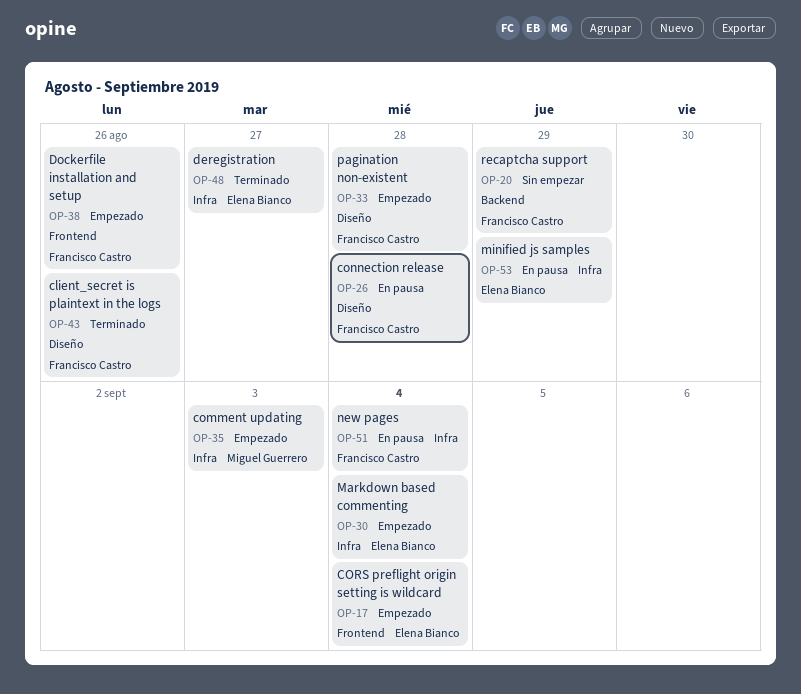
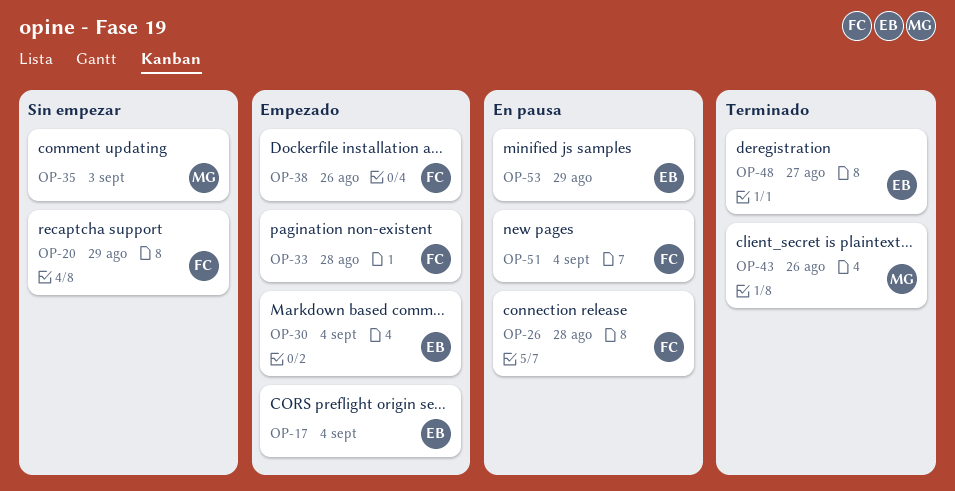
OP-35, status: Empezado -> Sin empezar
OP-43, owner: Francisco Castro -> Miguel Guerrero

